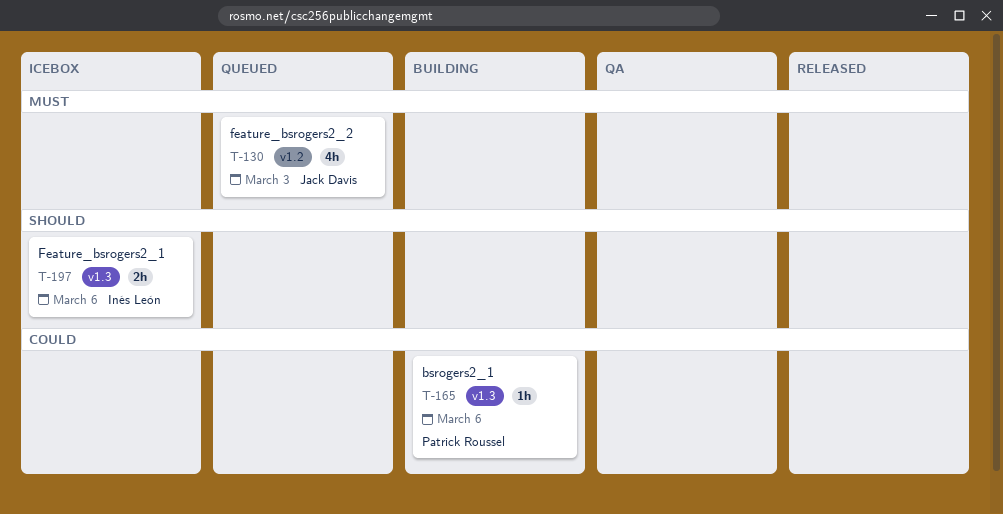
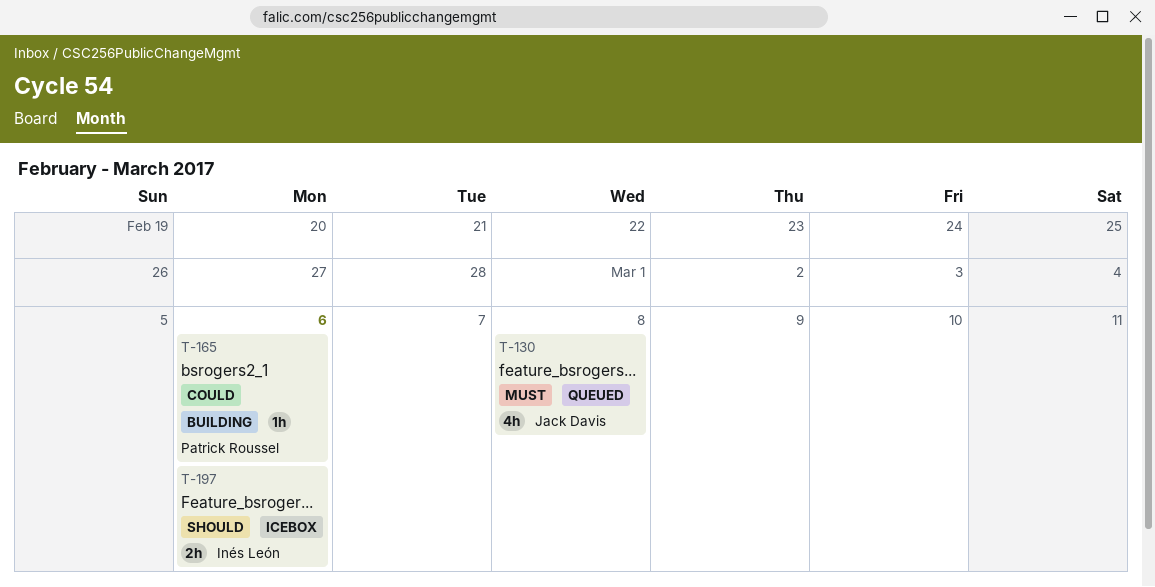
T-130, due: Mar 3 -> Mar 8

